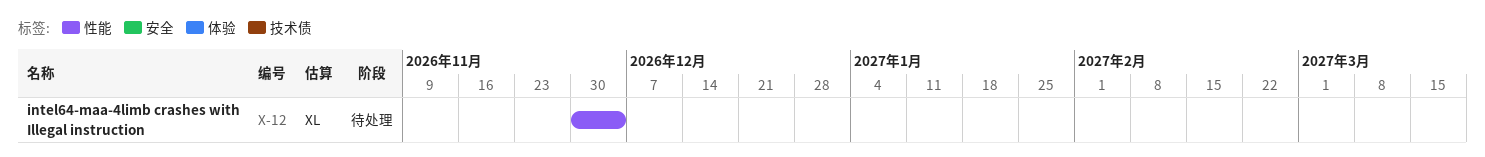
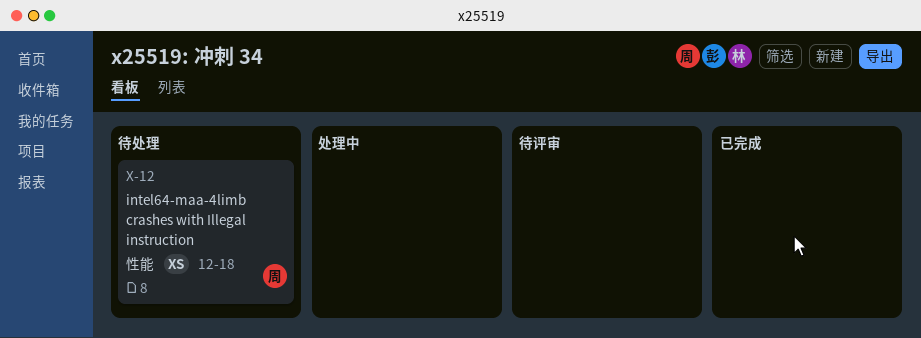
X-12, estimate: XL -> XS
X-12, due: Dec 4 -> Dec 18

